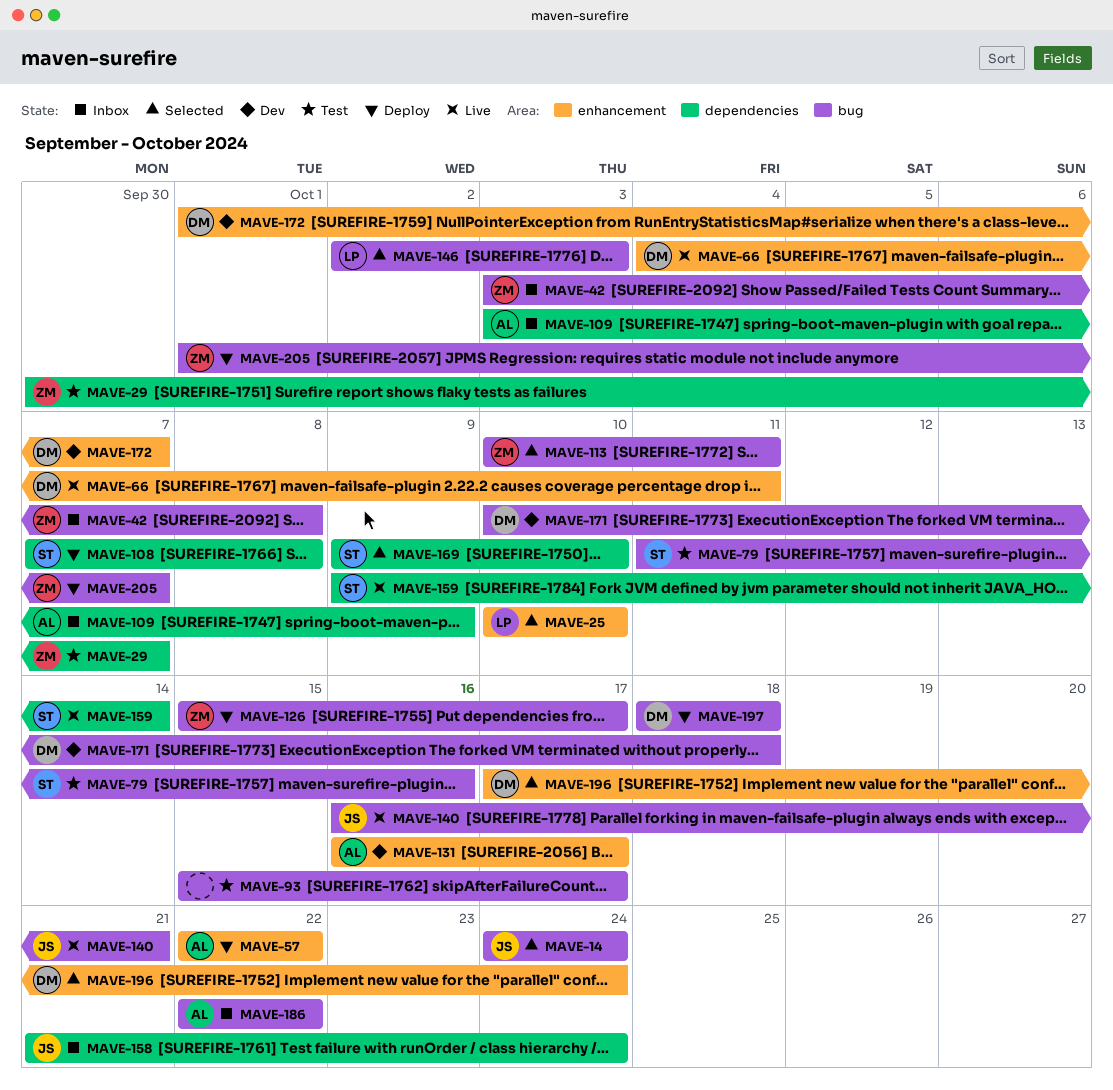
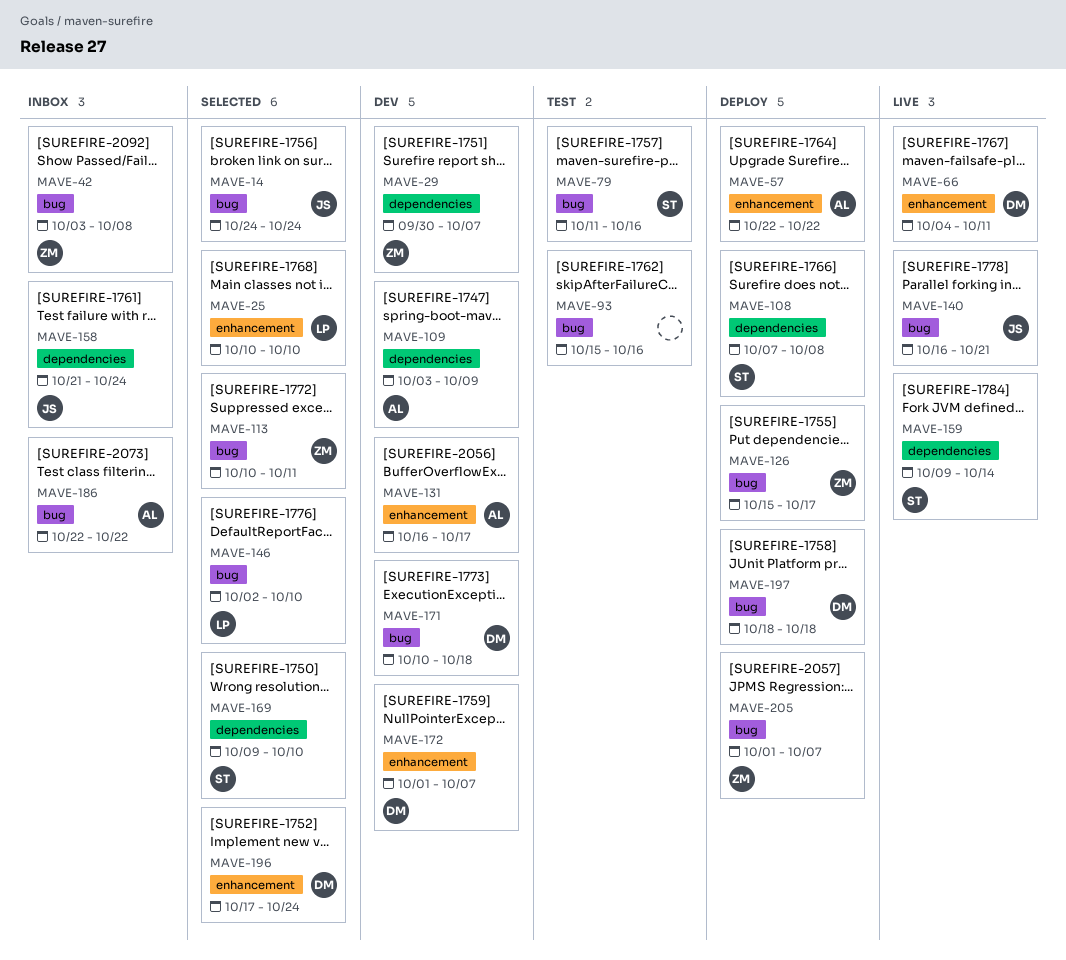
MAVE-29, status: Test -> Dev
MAVE-93, due: Oct 17 -> Oct 16
MAVE-109, status: Inbox -> Dev
MAVE-146, due: Oct 3 -> Oct 10

